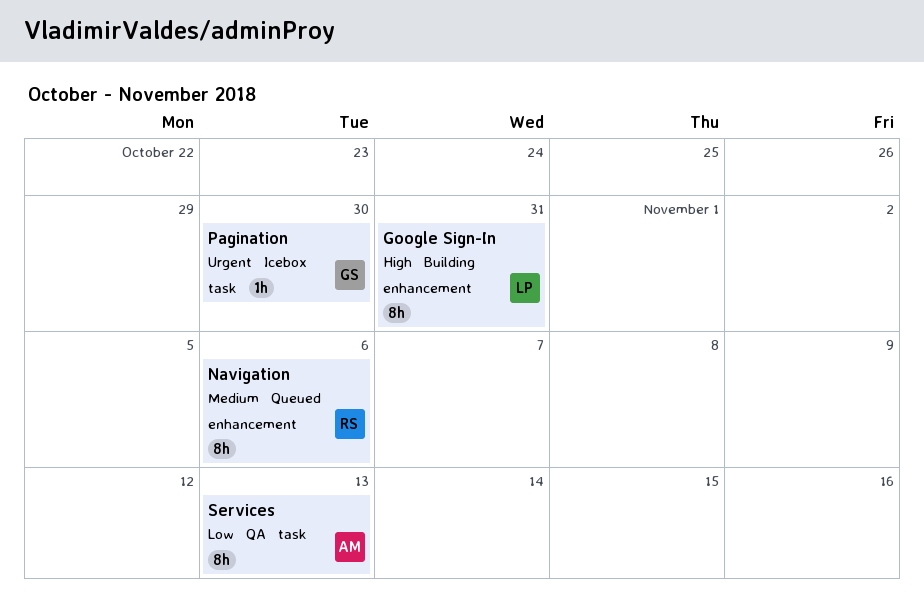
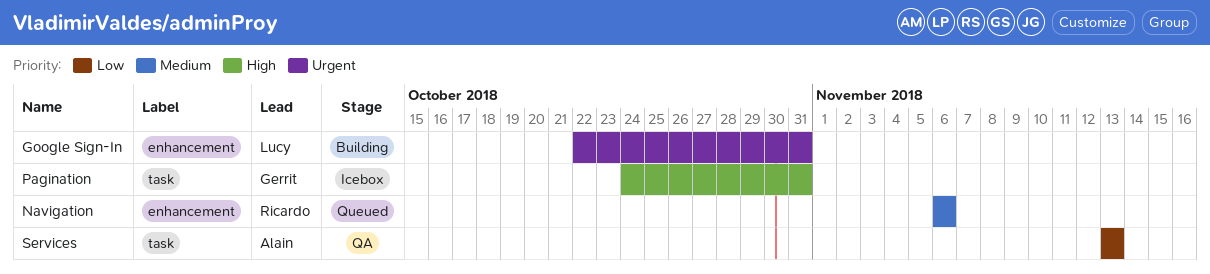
Google Sign-In, priority: High -> Urgent
Pagination, priority: Urgent -> High
Pagination, due: Oct 30 -> Oct 31

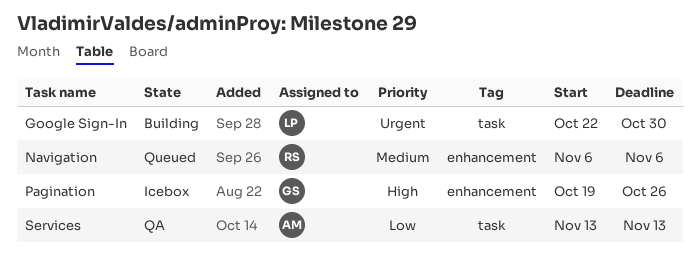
Google Sign-In, label: enhancement -> task
Google Sign-In, due: Oct 31 -> Oct 30
Pagination, label: task -> enhancement
Pagination, start: Oct 24 -> Oct 19
Pagination, due: Oct 31 -> Oct 26

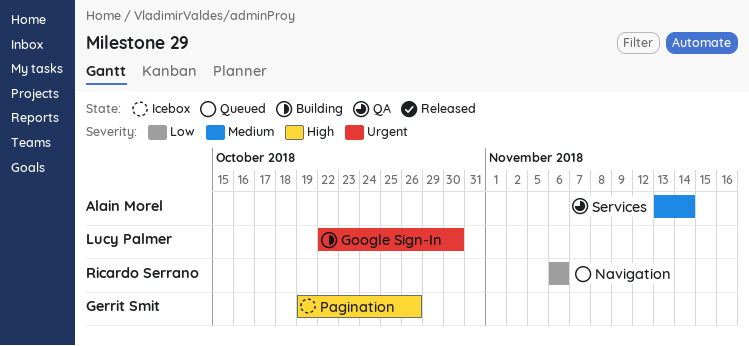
Navigation, priority: Medium -> Low
Services, priority: Low -> Medium
Services, due: Nov 13 -> Nov 14

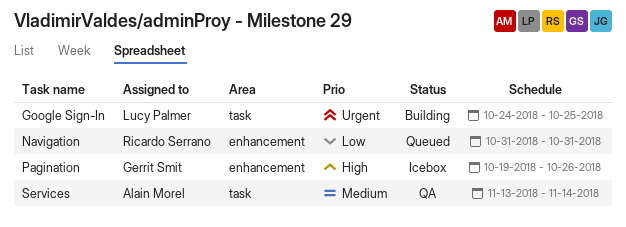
Google Sign-In, start: Oct 22 -> Oct 24
Google Sign-In, due: Oct 30 -> Oct 25
Navigation, start: Nov 6 -> Oct 31
Navigation, due: Nov 6 -> Oct 31

